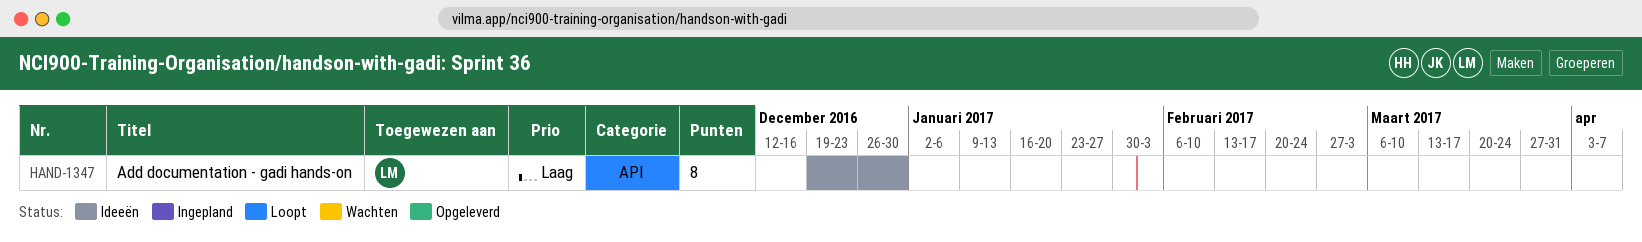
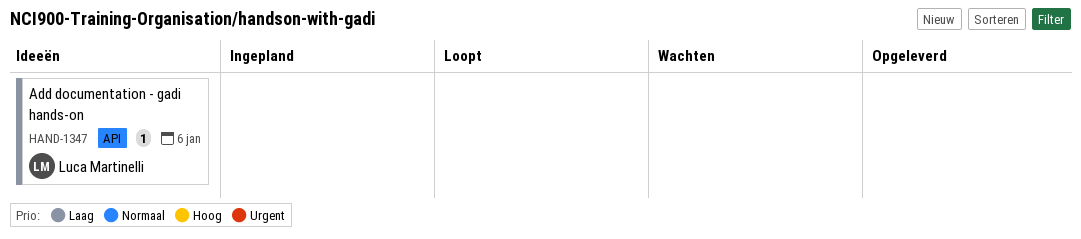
HAND-1347, estimate: 8 -> 1
HAND-1347, due: Dec 30 -> Jan 6

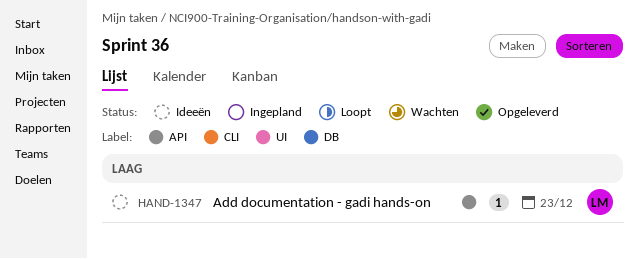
HAND-1347, due: Jan 6 -> Dec 23

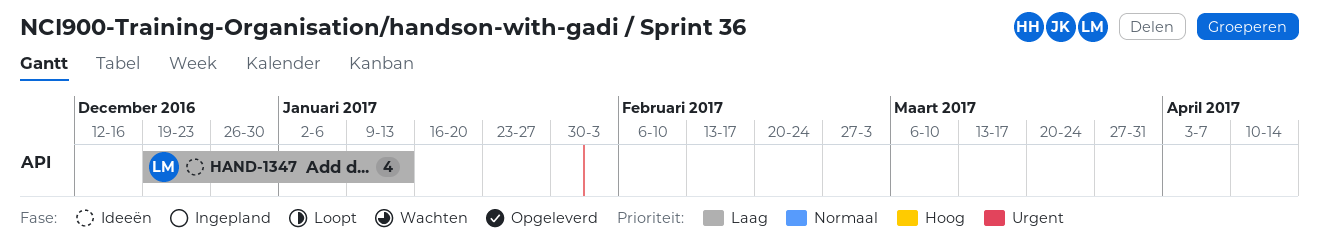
HAND-1347, estimate: 1 -> 4
HAND-1347, due: Dec 23 -> Jan 13

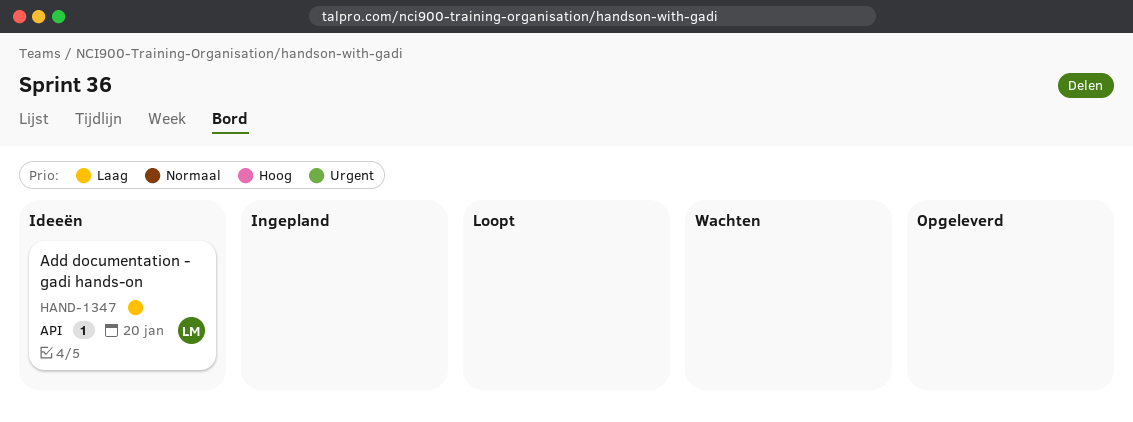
HAND-1347, estimate: 4 -> 1
HAND-1347, due: Jan 13 -> Jan 20

